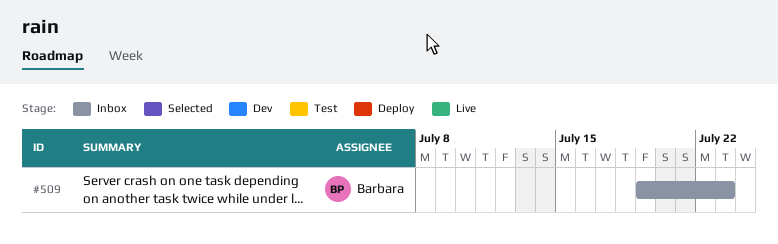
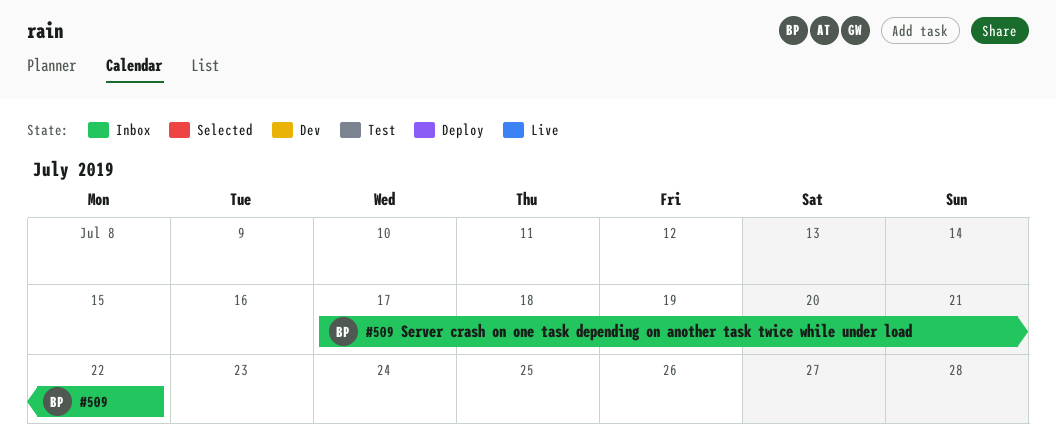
#509, start: Jul 19 -> Jul 17
#509, due: Jul 23 -> Jul 22

